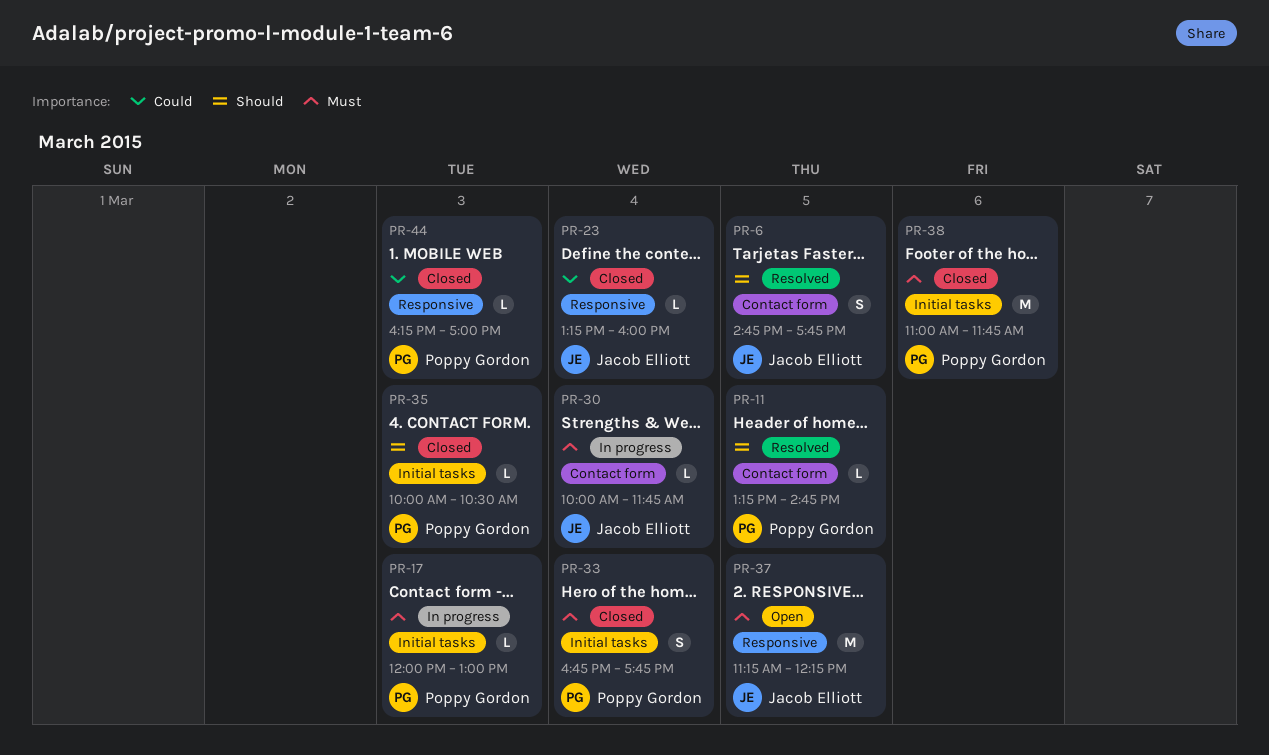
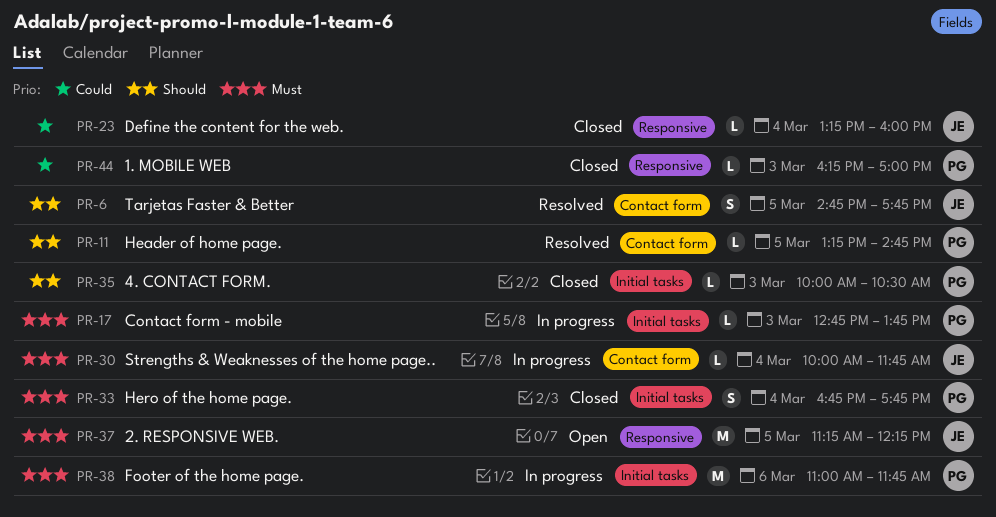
PR-17, begins: 12:00 -> 12:45
PR-17, ends: 13:00 -> 13:45
PR-38, status: Closed -> In progress

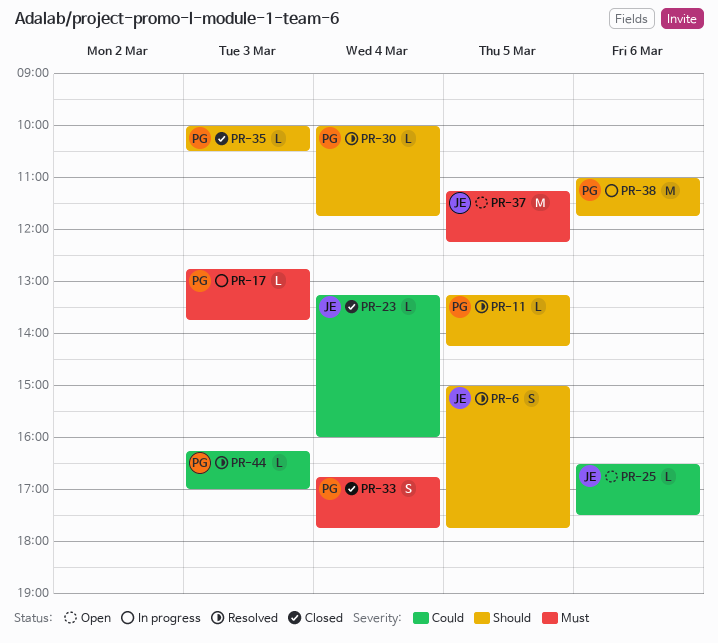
PR-6, begins: 14:45 -> 15:00
PR-11, ends: 14:45 -> 14:15
PR-25: none -> present
PR-30, status: In progress -> Resolved
PR-30, owner: JE -> PG
PR-30, priority: Must -> Should
PR-38, priority: Must -> Should
PR-44, status: Closed -> Resolved

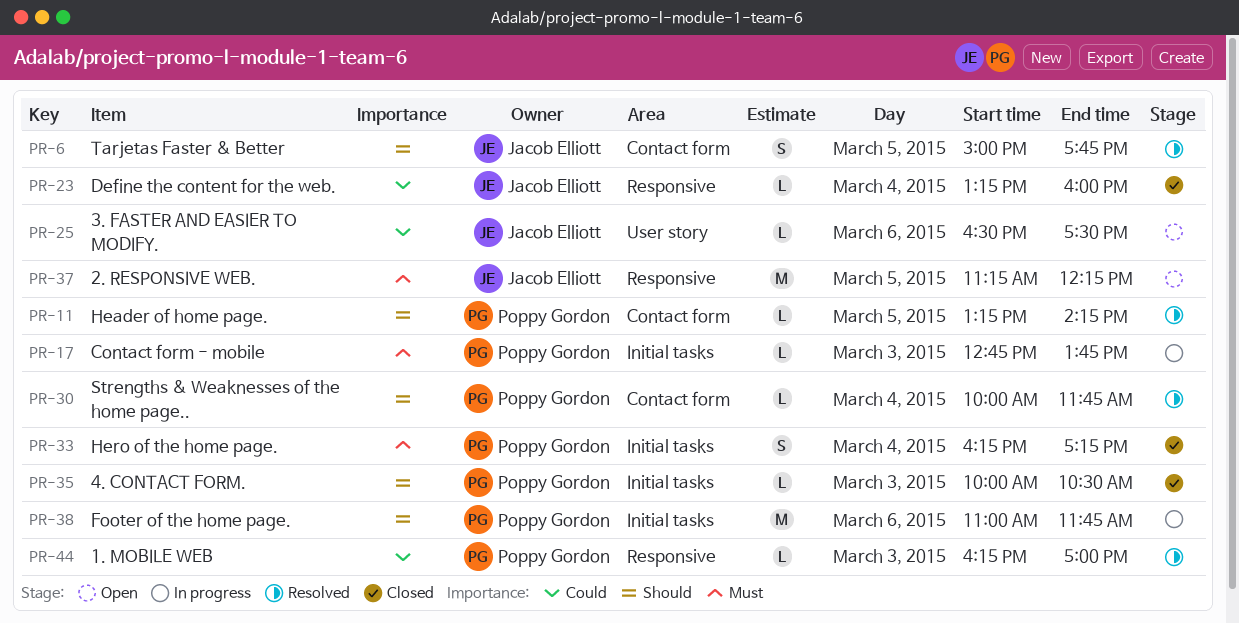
PR-33, begins: 16:45 -> 16:15
PR-33, ends: 17:45 -> 17:15

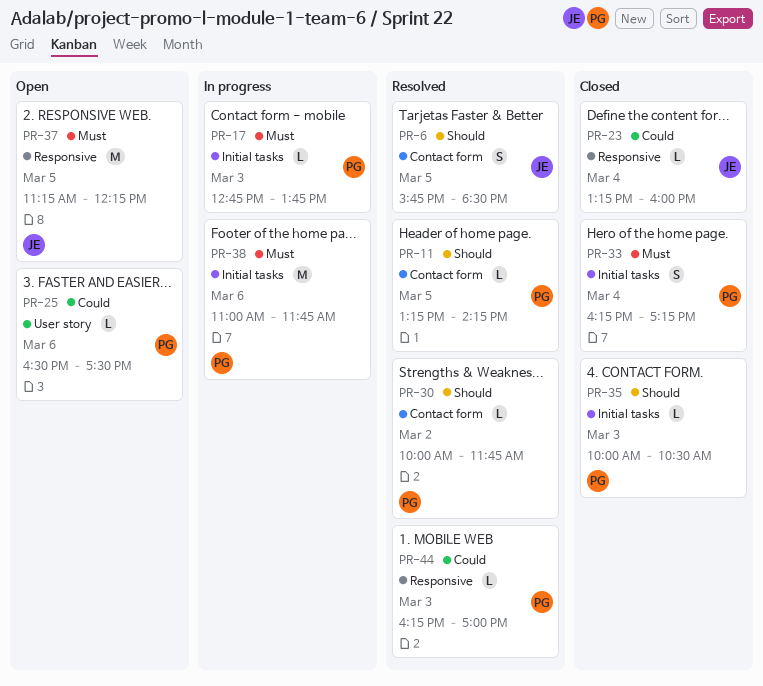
PR-6, begins: 15:00 -> 15:45
PR-6, ends: 17:45 -> 18:30
PR-25, owner: Jacob Elliott -> Poppy Gordon
PR-30, day: Mar 4 -> Mar 2
PR-38, priority: Should -> Must

